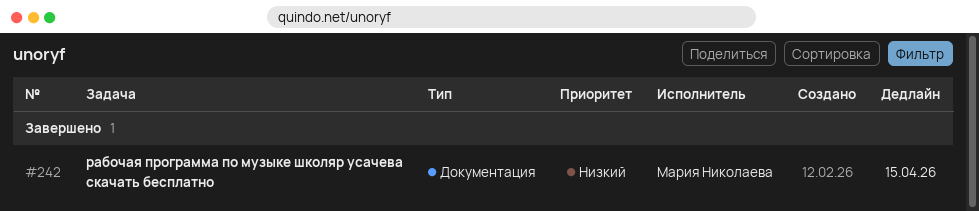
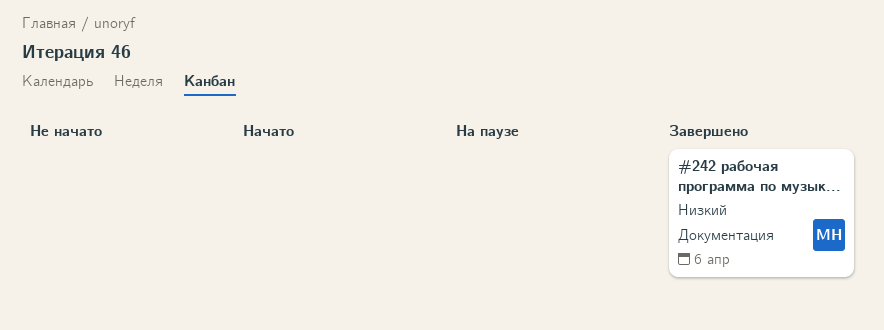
#242, due: Apr 15 -> Apr 6

